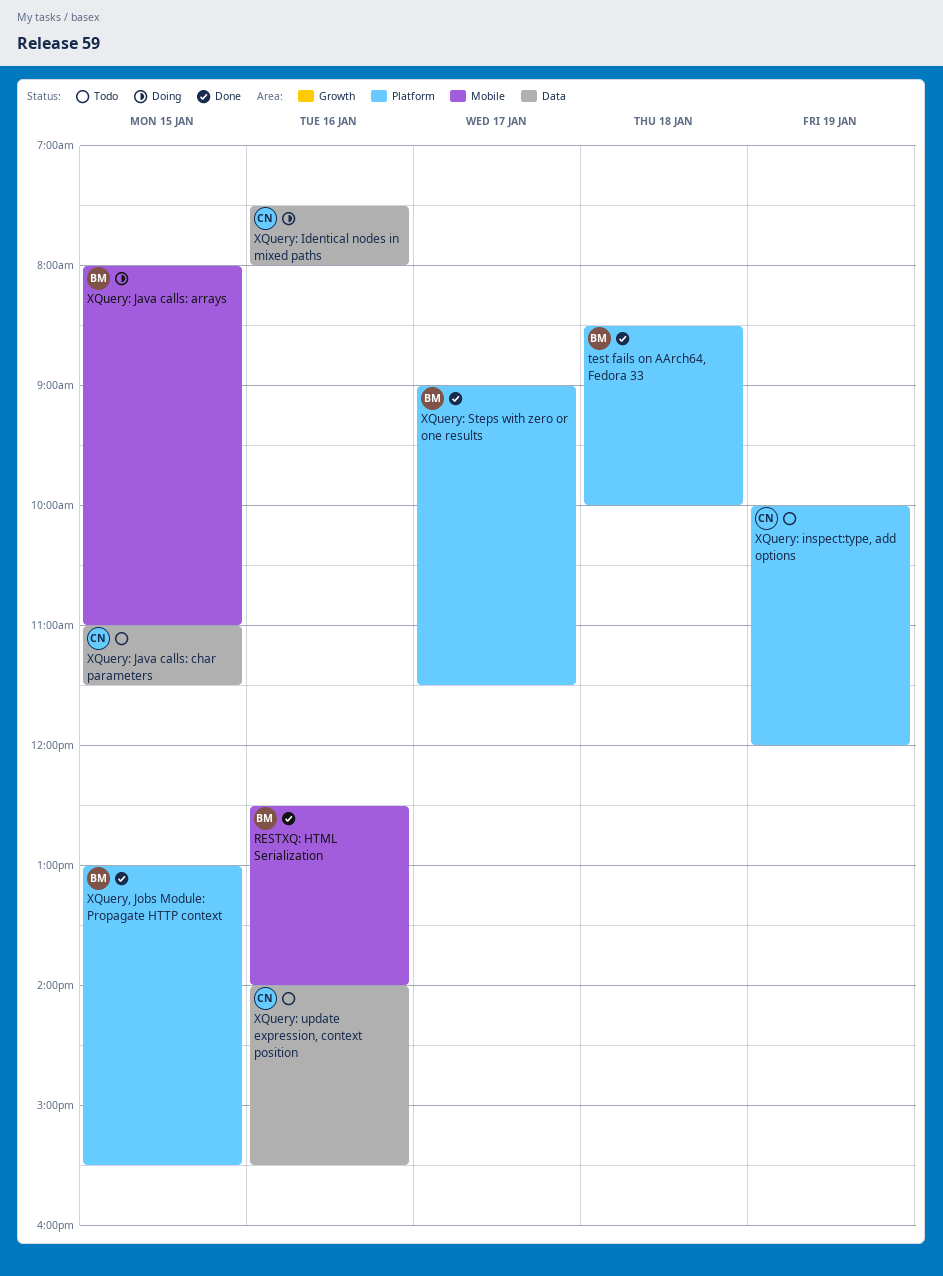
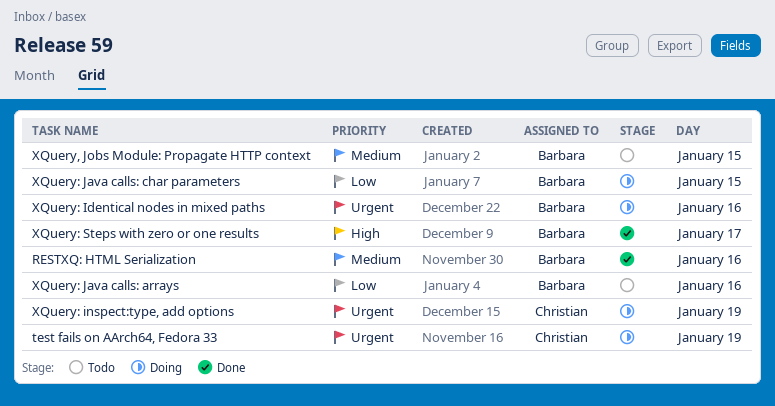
test fails on AArch64, Fedora 33, status: Done -> Doing
test fails on AArch64, Fedora 33, owner: Barbara -> Christian
test fails on AArch64, Fedora 33, day: Jan 18 -> Jan 19
XQuery, Jobs Module: Propagate HTTP context, status: Done -> Todo
XQuery: Identical nodes in mixed paths, owner: Christian -> Barbara
XQuery: inspect:type, add options, status: Todo -> Doing
XQuery: Java calls: arrays, status: Doing -> Todo
XQuery: Java calls: arrays, day: Jan 15 -> Jan 16
XQuery: Java calls: char parameters, status: Todo -> Doing
XQuery: Java calls: char parameters, owner: Christian -> Barbara
XQuery: update expression, context position: present -> none

